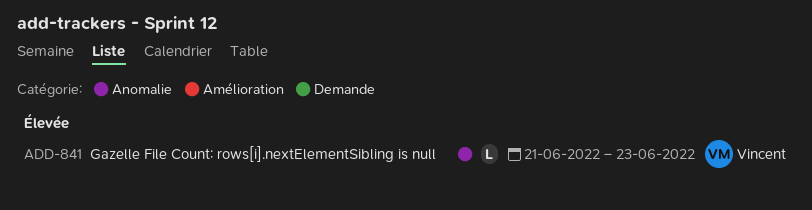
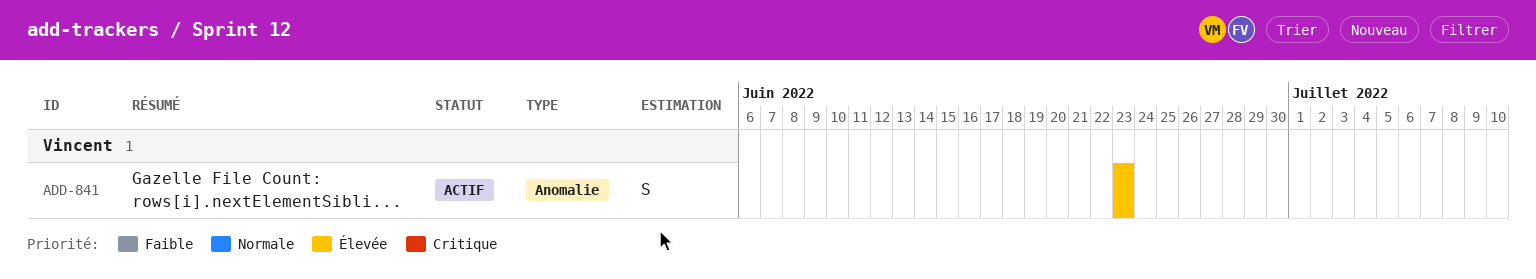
ADD-841, estimate: L -> S
ADD-841, start: Jun 21 -> Jun 23

